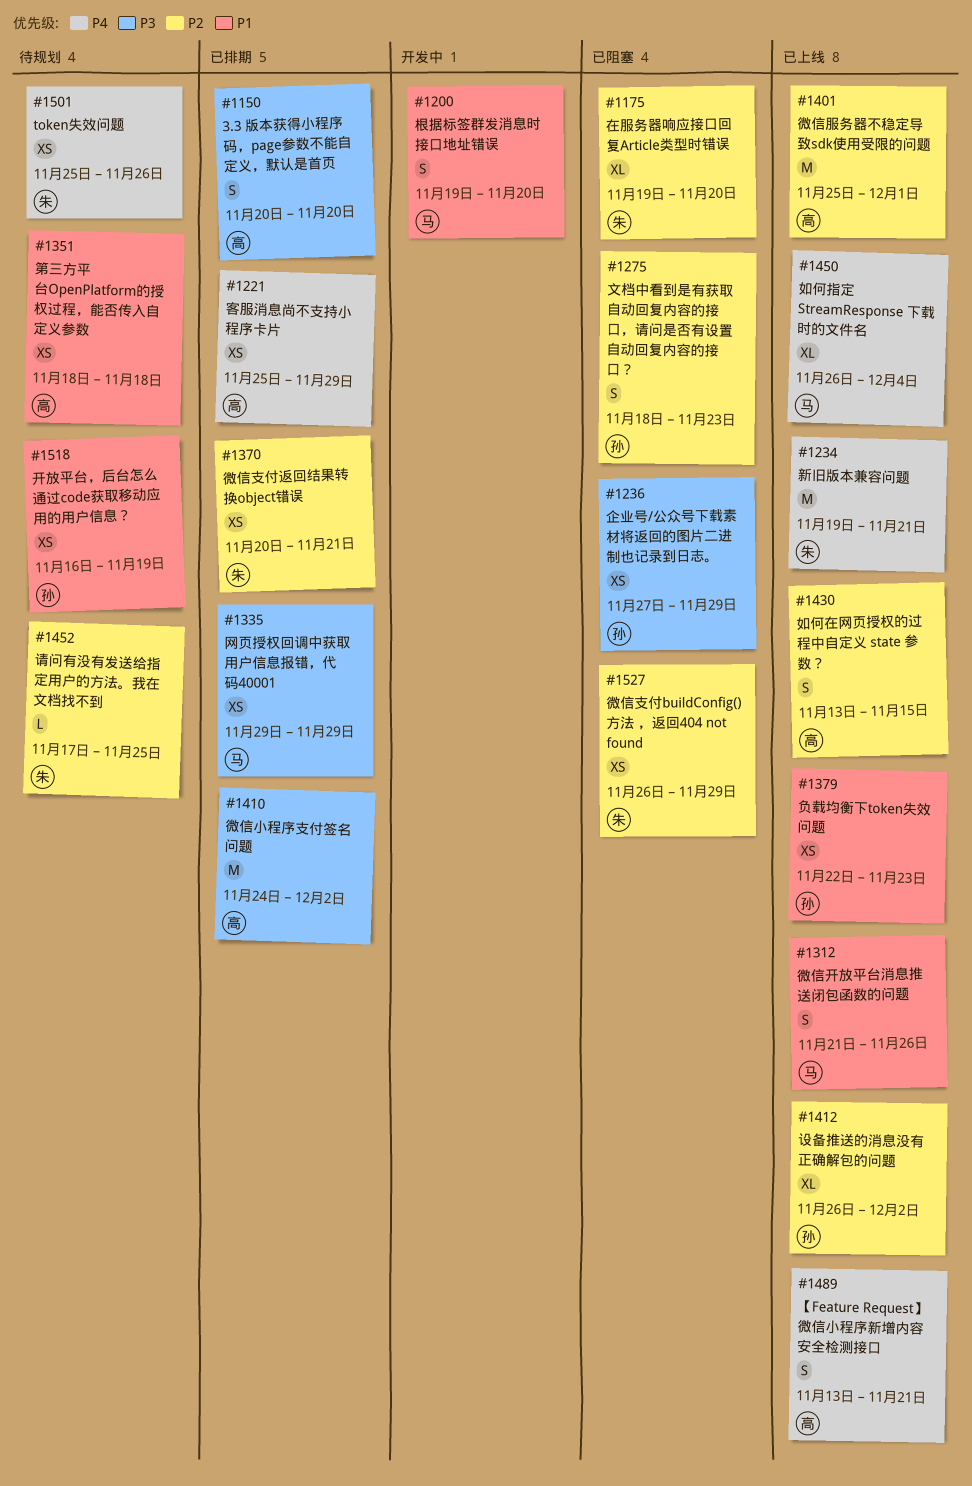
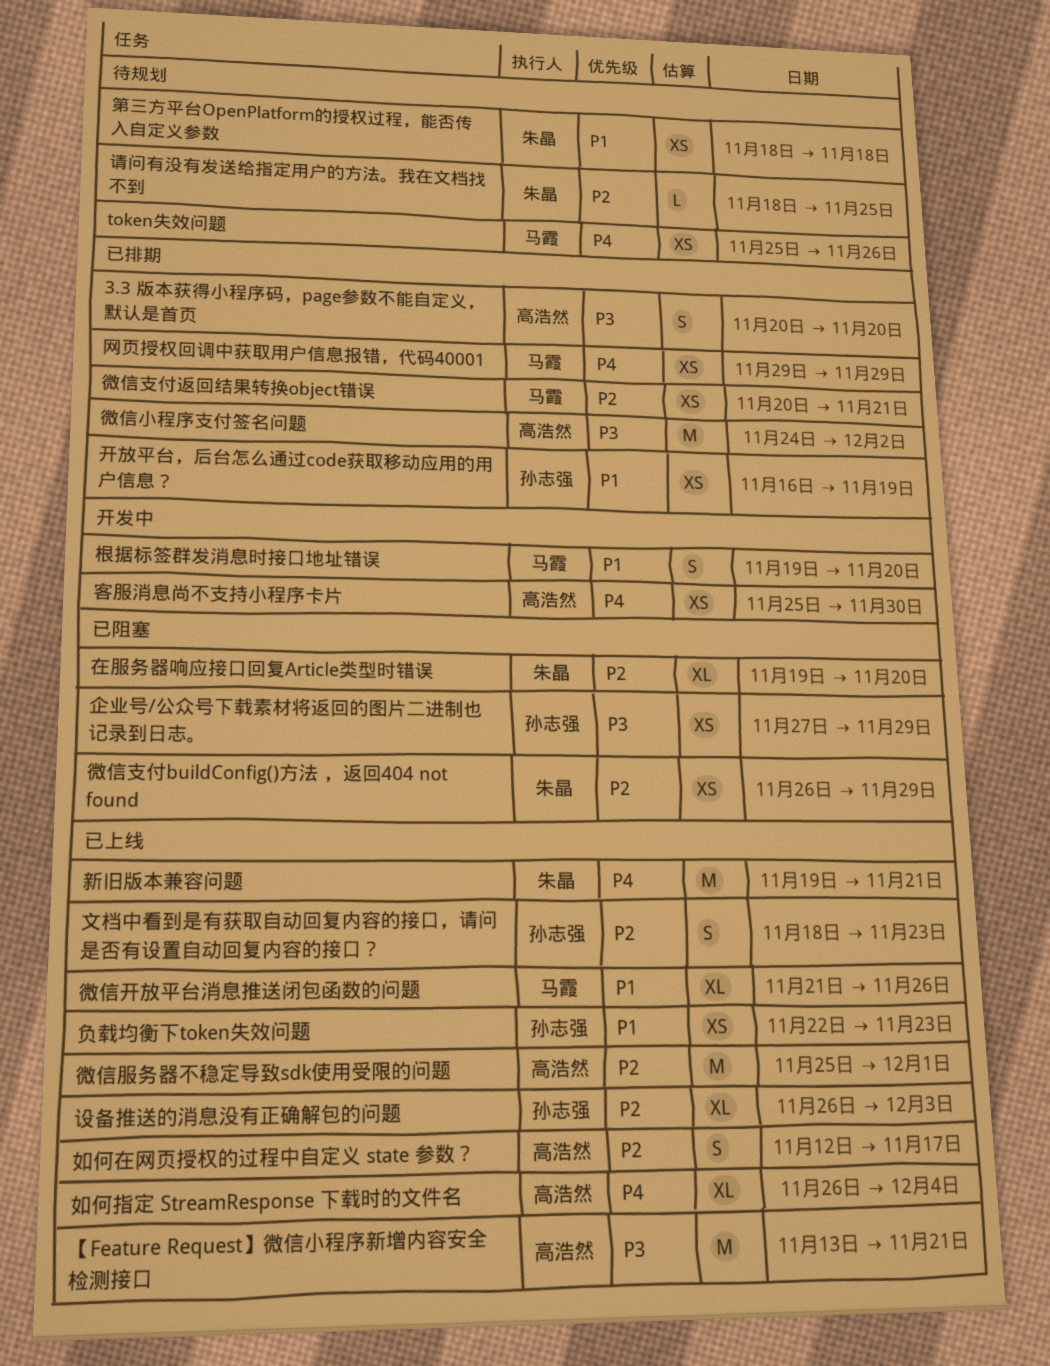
token失效问题, owner: 朱晶 -> 马霞
【Feature Request】微信小程序新增内容安全检测接口, priority: P4 -> P3
【Feature Request】微信小程序新增内容安全检测接口, estimate: S -> M
如何在网页授权的过程中自定义 state 参数？, start: Nov 13 -> Nov 12
如何在网页授权的过程中自定义 state 参数？, due: Nov 15 -> Nov 17
如何指定 StreamResponse 下载时的文件名, owner: 马霞 -> 高浩然
客服消息尚不支持小程序卡片, status: 已排期 -> 开发中
客服消息尚不支持小程序卡片, due: Nov 29 -> Nov 30
开放平台，后台怎么通过code获取移动应用的用户信息？, status: 待规划 -> 已排期
微信开放平台消息推送闭包函数的问题, estimate: S -> XL
微信支付返回结果转换object错误, owner: 朱晶 -> 马霞
文档中看到是有获取自动回复内容的接口，请问是否有设置自动回复内容的接口？, status: 已阻塞 -> 已上线
第三方平台OpenPlatform的授权过程，能否传入自定义参数, owner: 高浩然 -> 朱晶
网页授权回调中获取用户信息报错，代码40001, priority: P3 -> P4
设备推送的消息没有正确解包的问题, due: Dec 2 -> Dec 3
请问有没有发送给指定用户的方法。我在文档找不到, start: Nov 17 -> Nov 18

